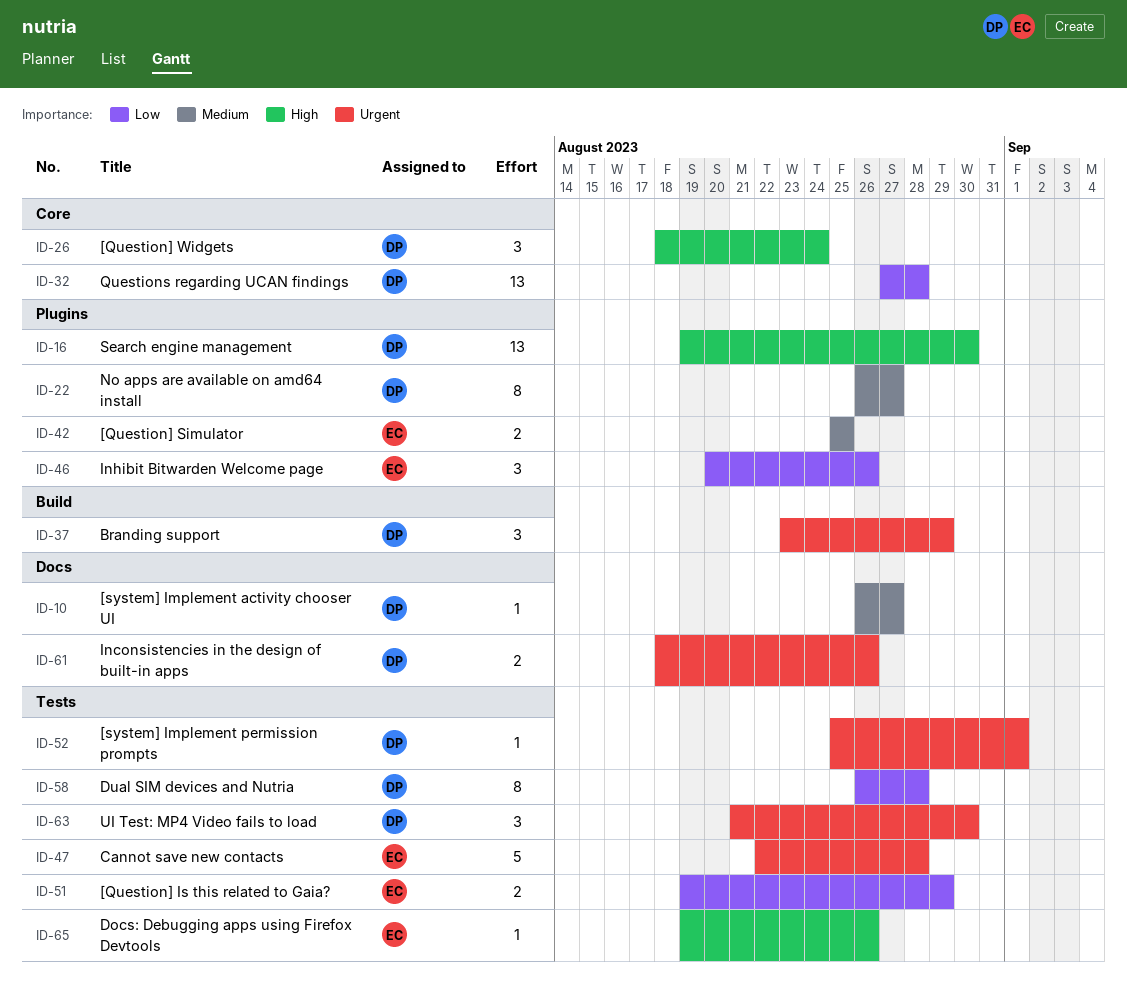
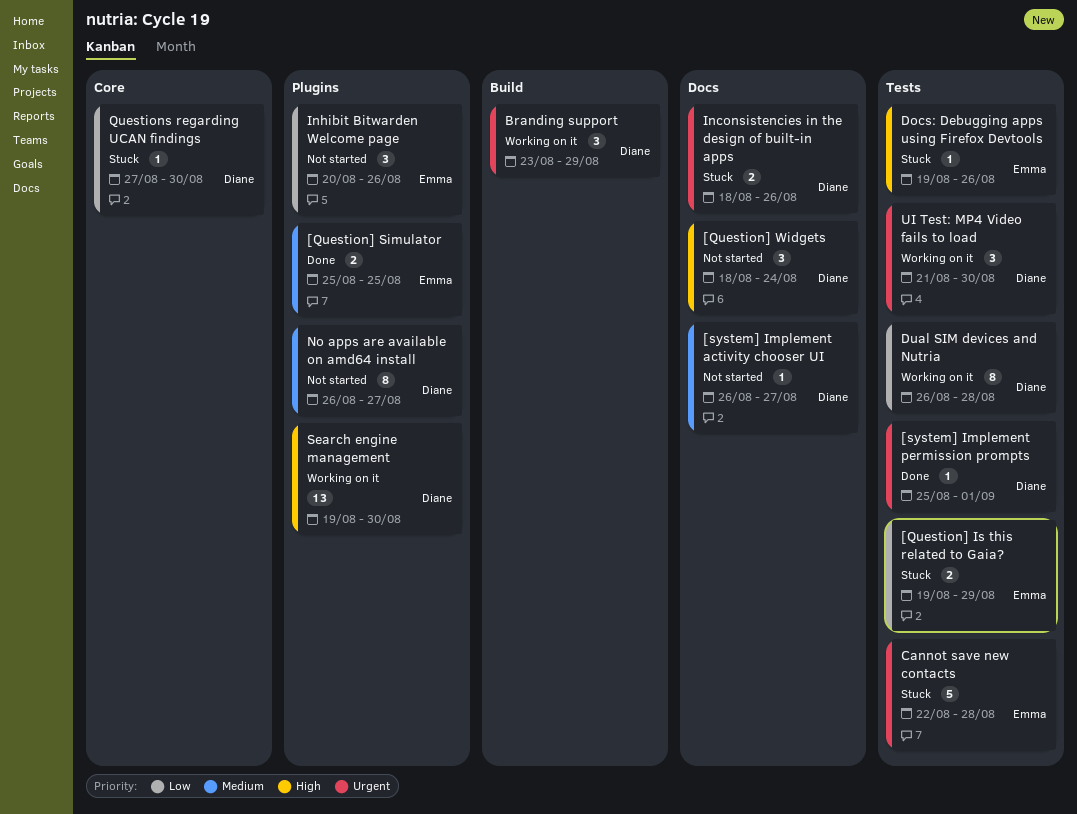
[Question] Widgets, label: Core -> Docs
Questions regarding UCAN findings, estimate: 13 -> 1
Questions regarding UCAN findings, due: Aug 28 -> Aug 30

